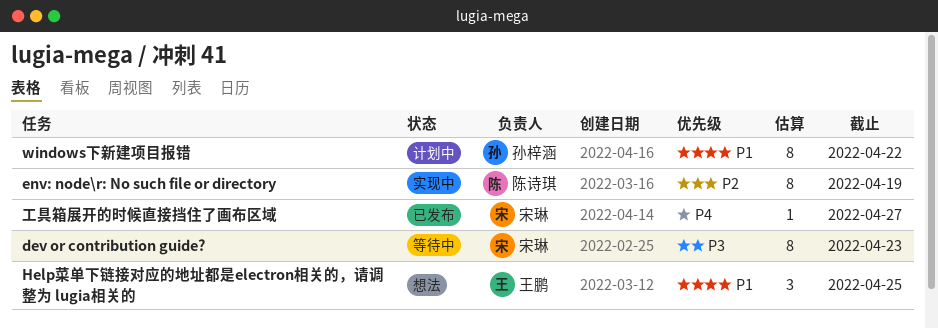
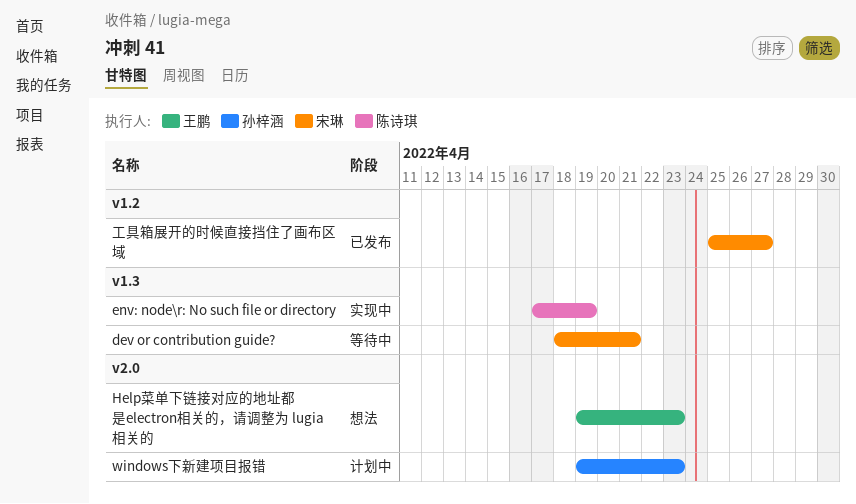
dev or contribution guide?, due: Apr 23 -> Apr 21
Help菜单下链接对应的地址都是electron相关的，请调整为 lugia相关的, due: Apr 25 -> Apr 23
windows下新建项目报错, due: Apr 22 -> Apr 23

